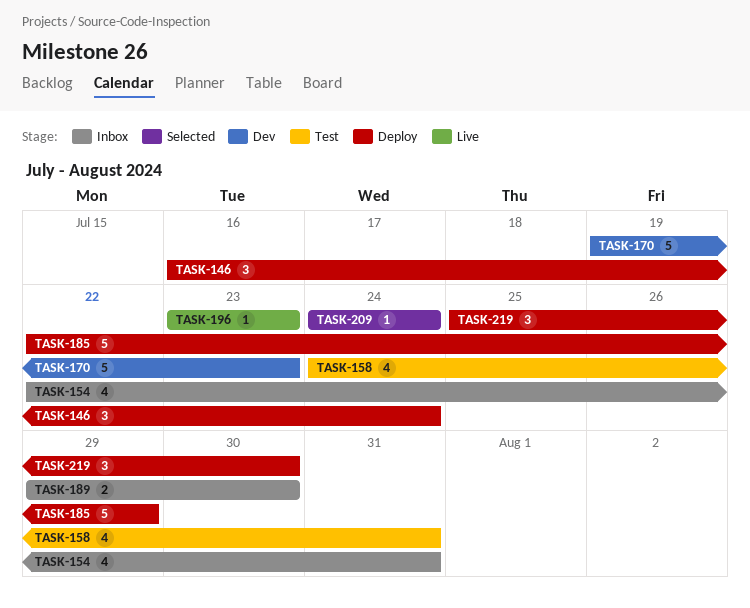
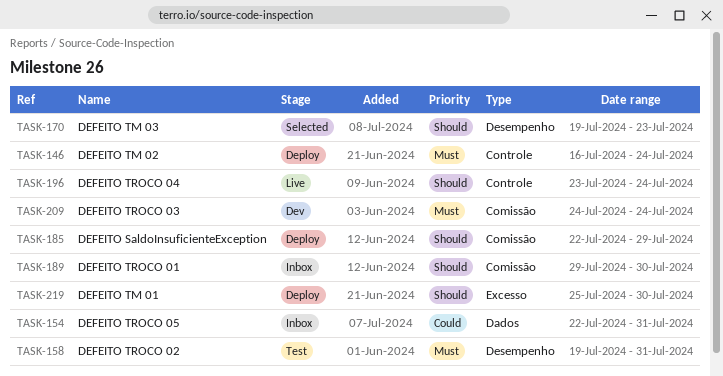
TASK-158, start: Jul 24 -> Jul 19
TASK-170, status: Dev -> Selected
TASK-196, due: Jul 23 -> Jul 24
TASK-209, status: Selected -> Dev

